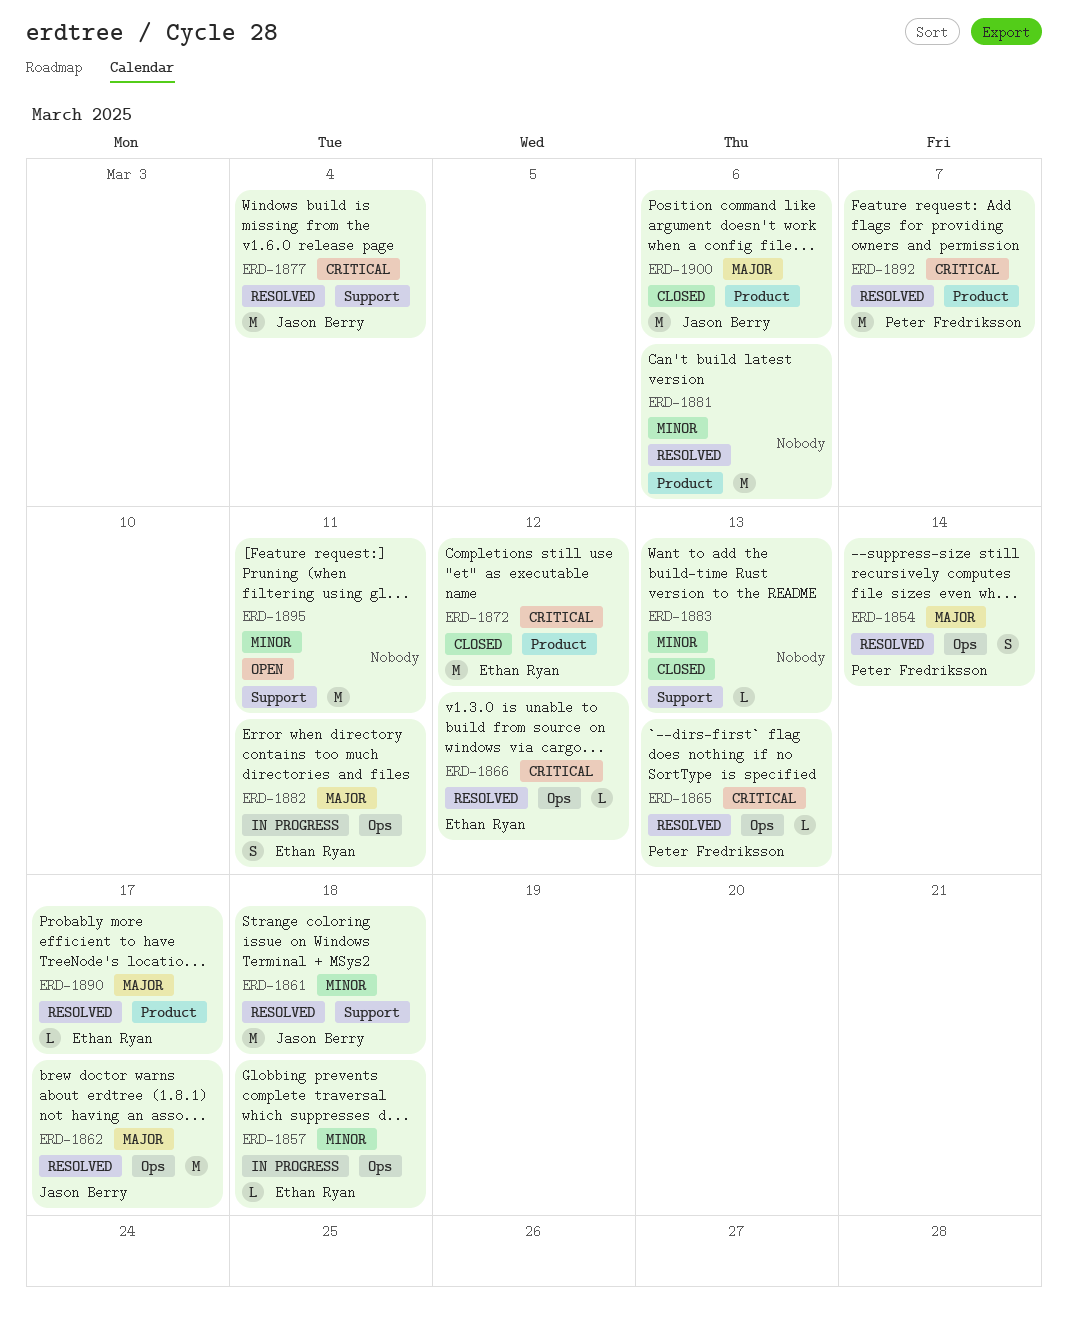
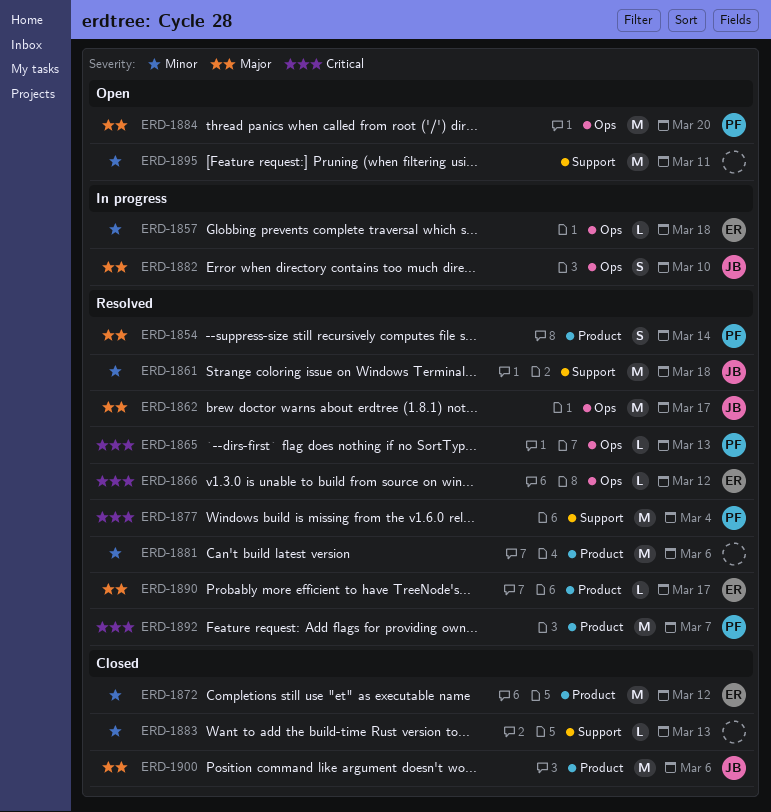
ERD-1854, label: Ops -> Product
ERD-1872, priority: Critical -> Minor
ERD-1877, owner: Jason Berry -> Peter Fredriksson
ERD-1882, owner: Ethan Ryan -> Jason Berry
ERD-1882, due: Mar 11 -> Mar 10
ERD-1884: none -> present

